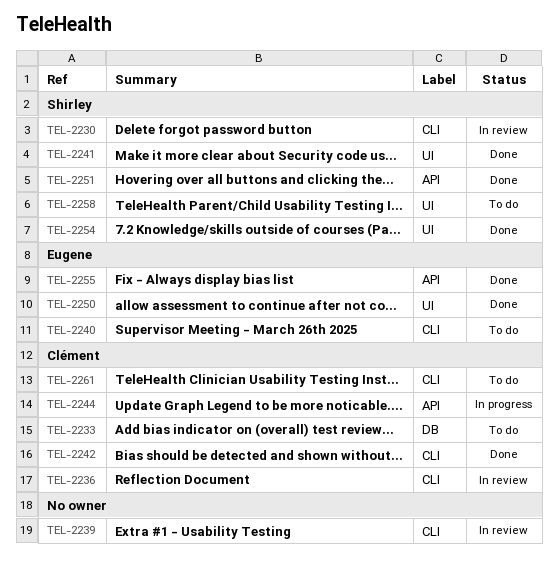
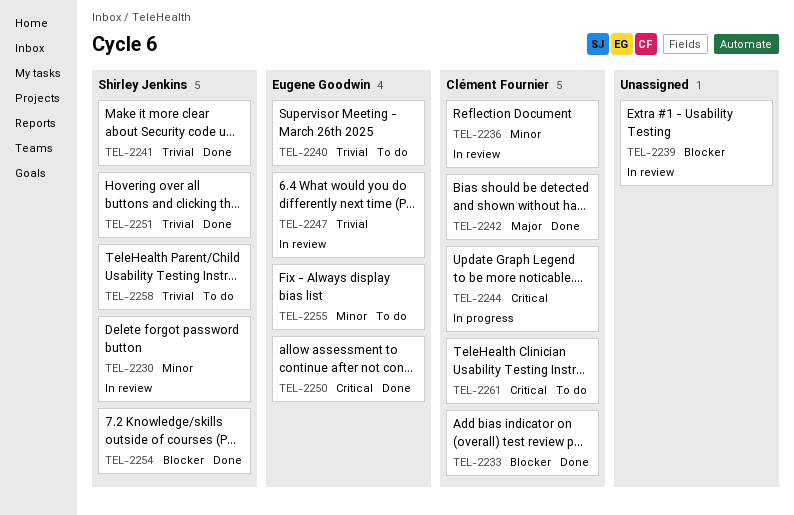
TEL-2233, status: To do -> Done
TEL-2247: none -> present
TEL-2255, status: Done -> To do

